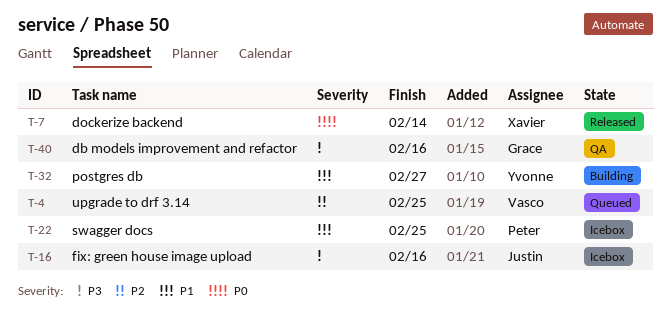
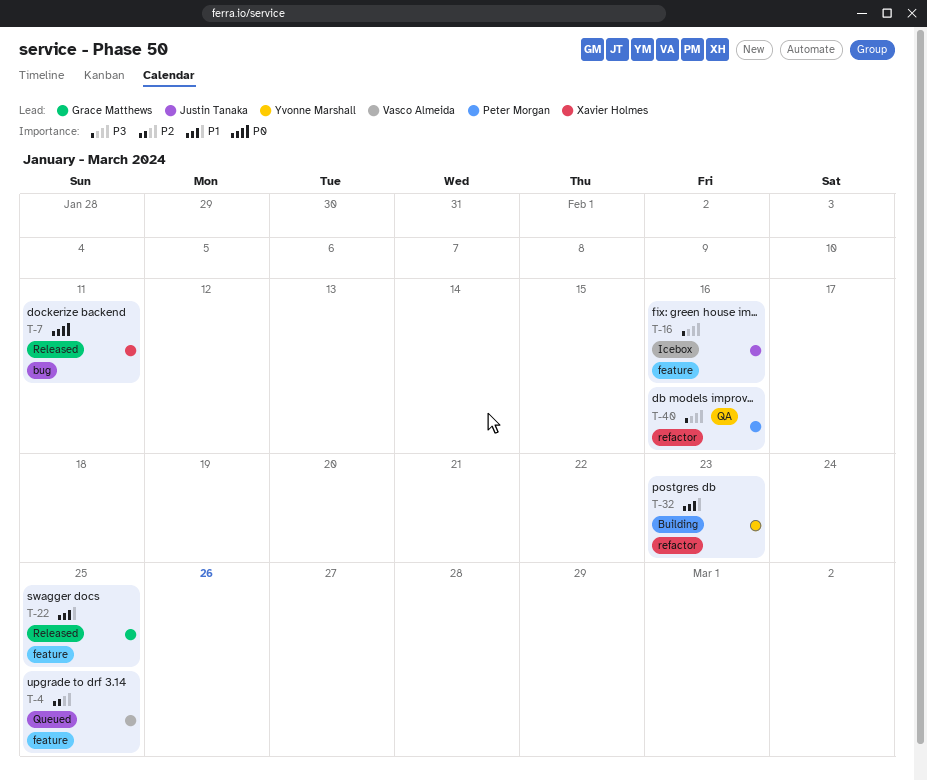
T-7, due: Feb 14 -> Feb 11
T-22, status: Icebox -> Released
T-22, owner: Peter Morgan -> Grace Matthews
T-32, due: Feb 27 -> Feb 23
T-40, owner: Grace Matthews -> Peter Morgan

